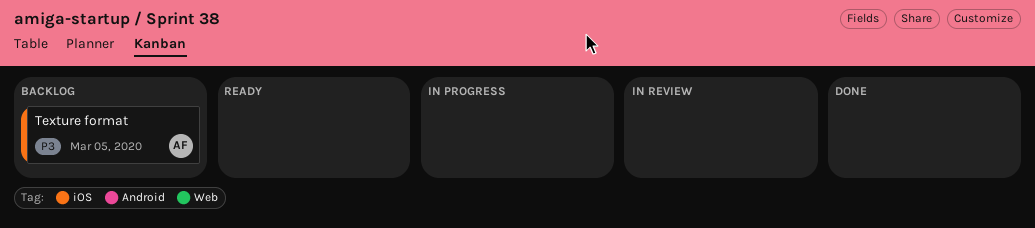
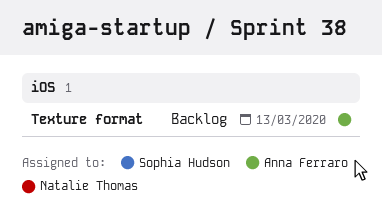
Texture format, due: Mar 5 -> Mar 13

